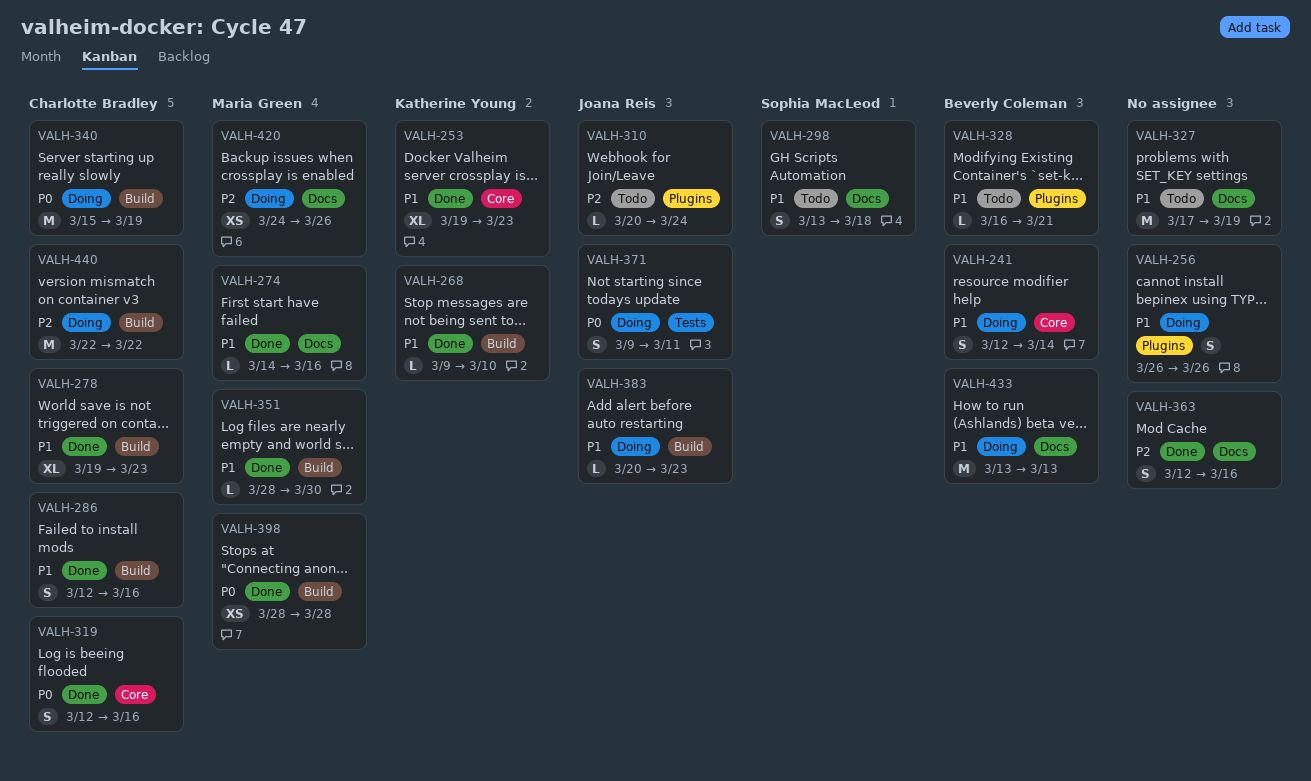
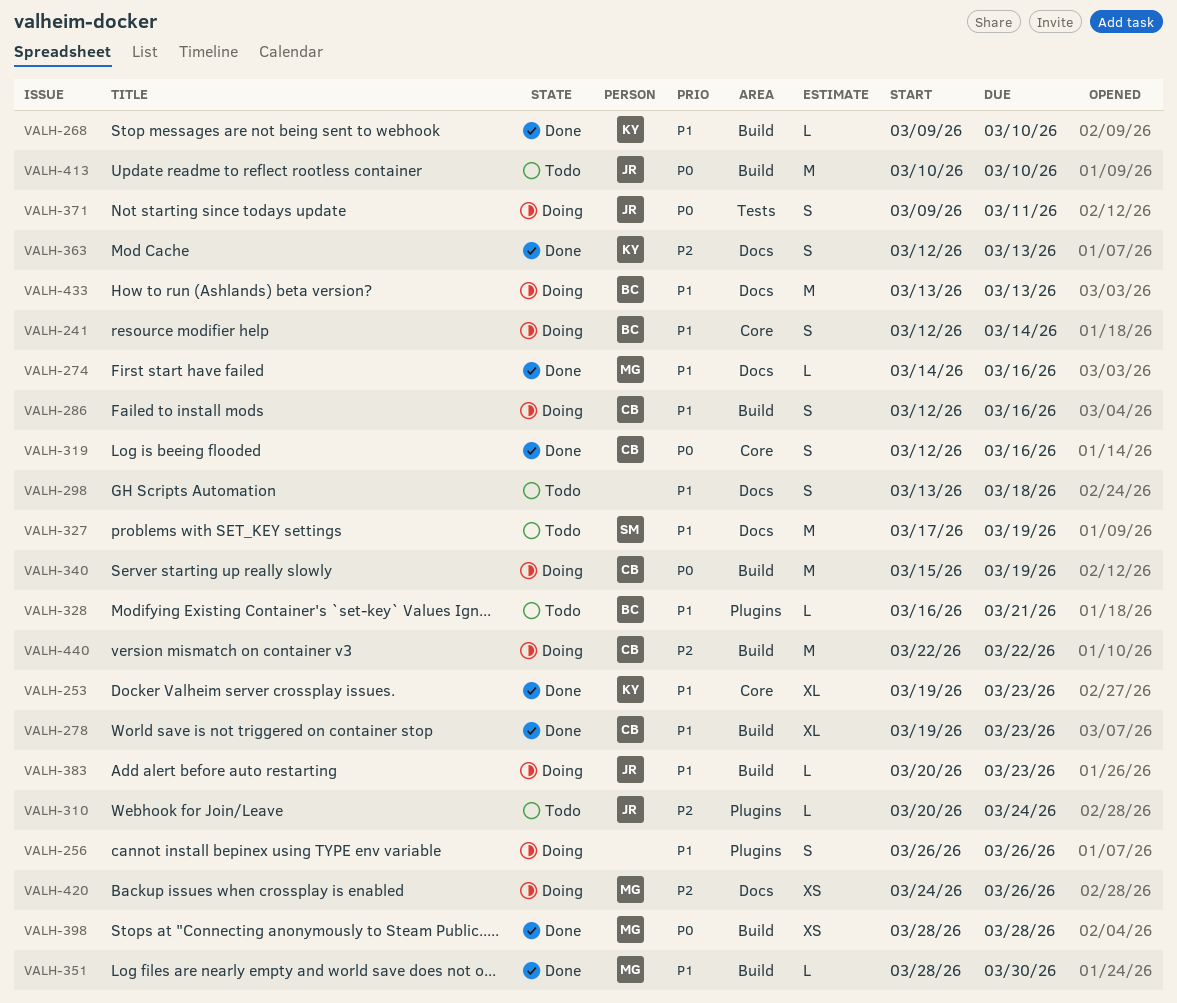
VALH-286, status: Done -> Doing
VALH-298, owner: Sophia MacLeod -> none
VALH-327, owner: none -> Sophia MacLeod
VALH-363, owner: none -> Katherine Young
VALH-363, due: Mar 16 -> Mar 13
VALH-413: none -> present

